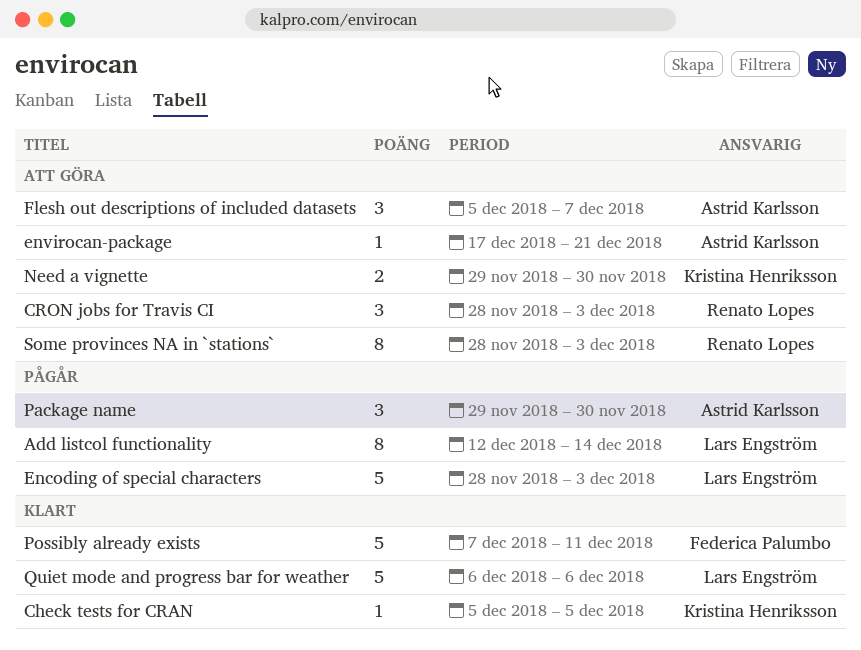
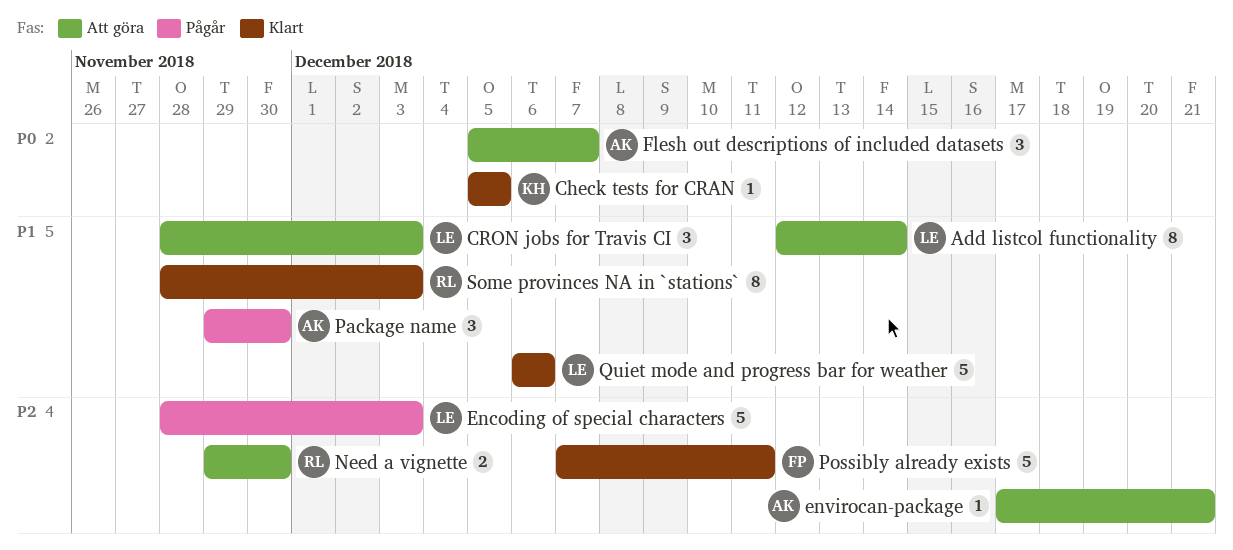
Add listcol functionality, status: Pågår -> Att göra
CRON jobs for Travis CI, owner: Renato Lopes -> Lars Engström
Need a vignette, owner: Kristina Henriksson -> Renato Lopes
Some provinces NA in `stations`, status: Att göra -> Klart

